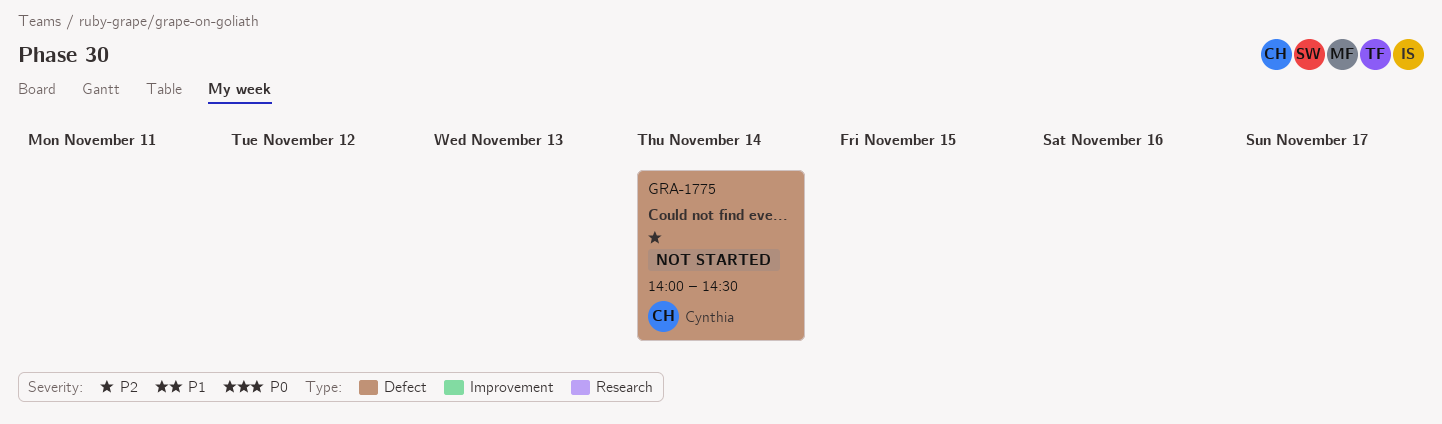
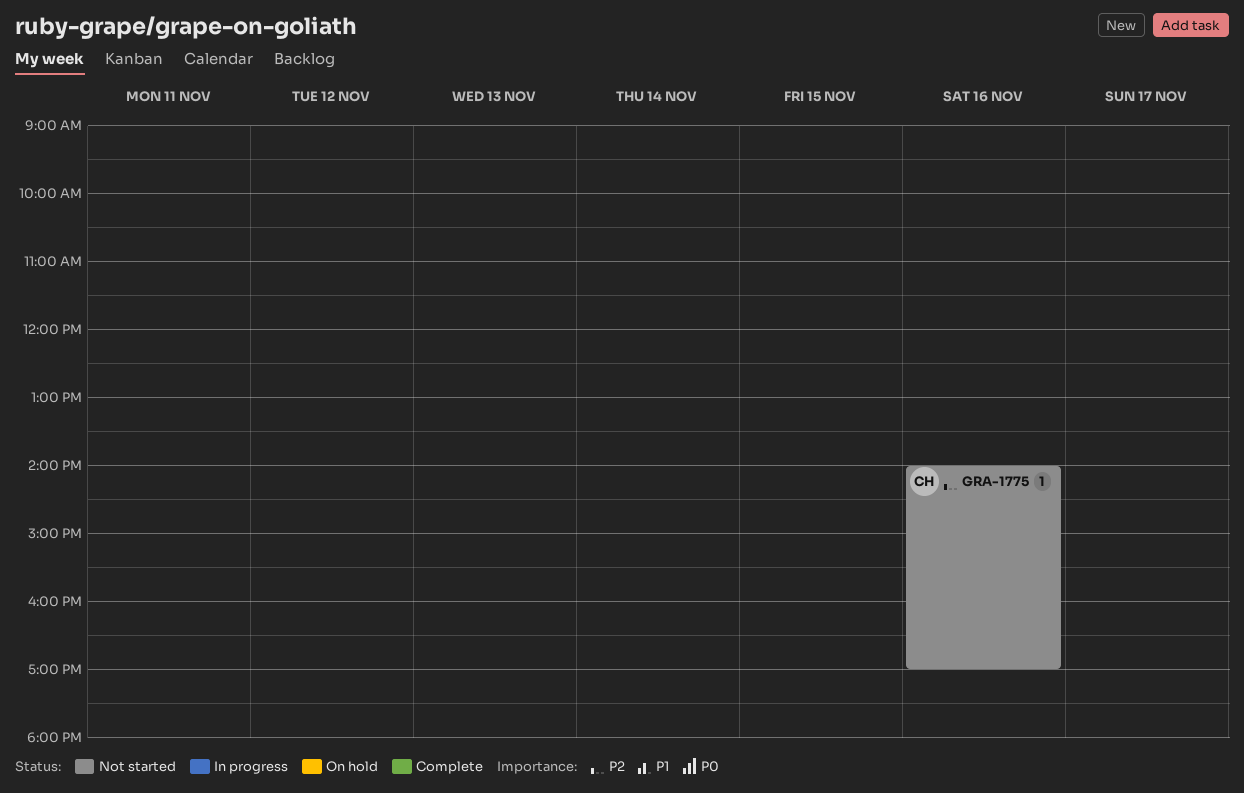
GRA-1775, day: Nov 14 -> Nov 16
GRA-1775, ends: 14:30 -> 17:00

